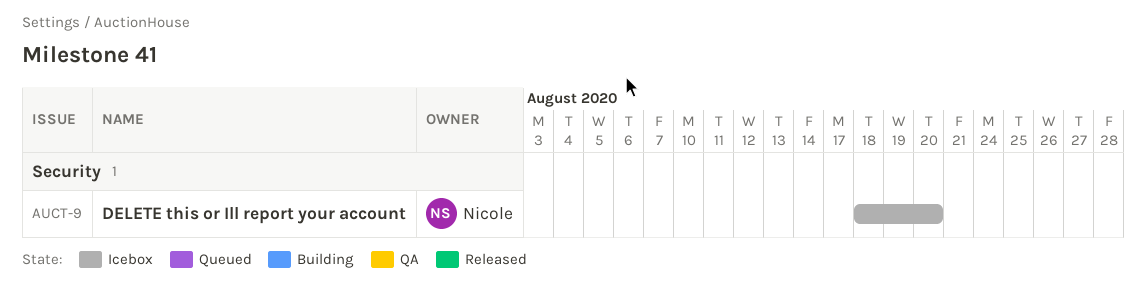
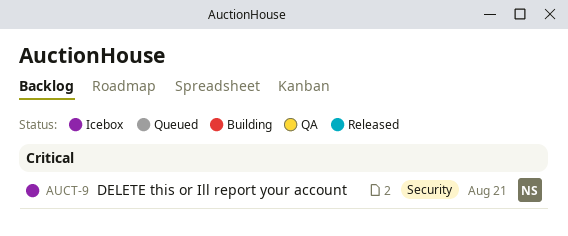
AUCT-9, due: Aug 20 -> Aug 21

